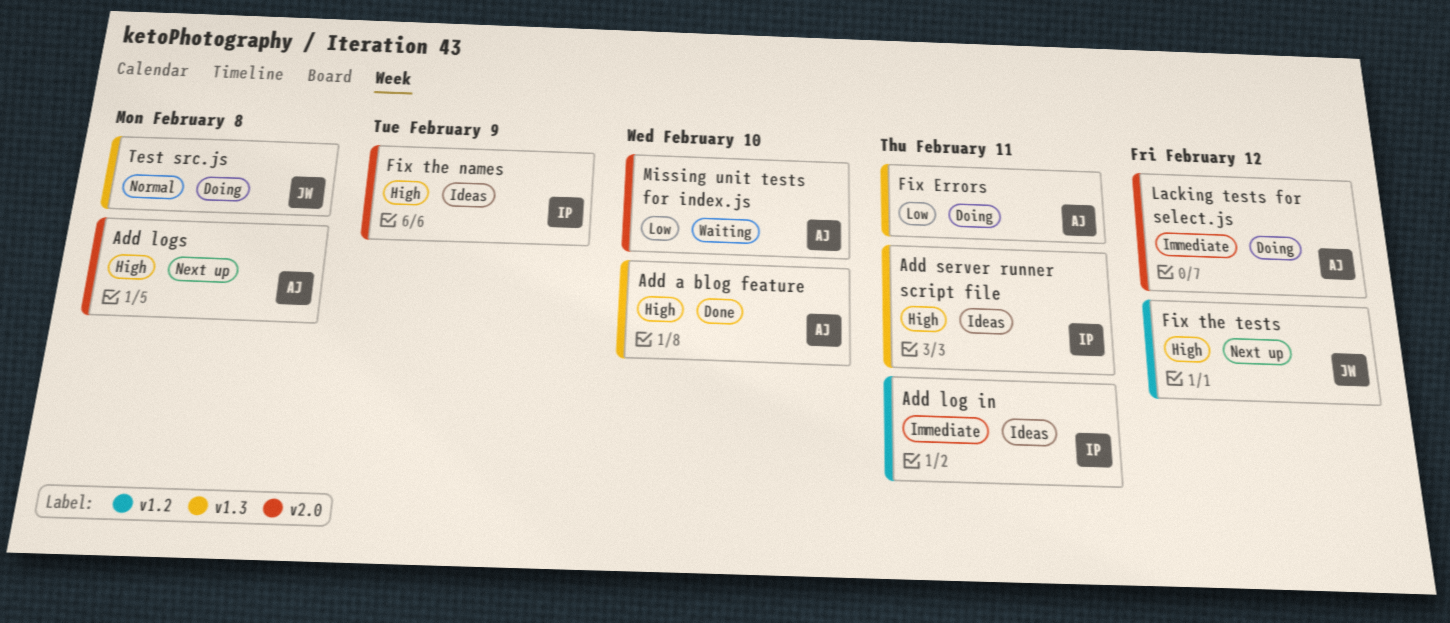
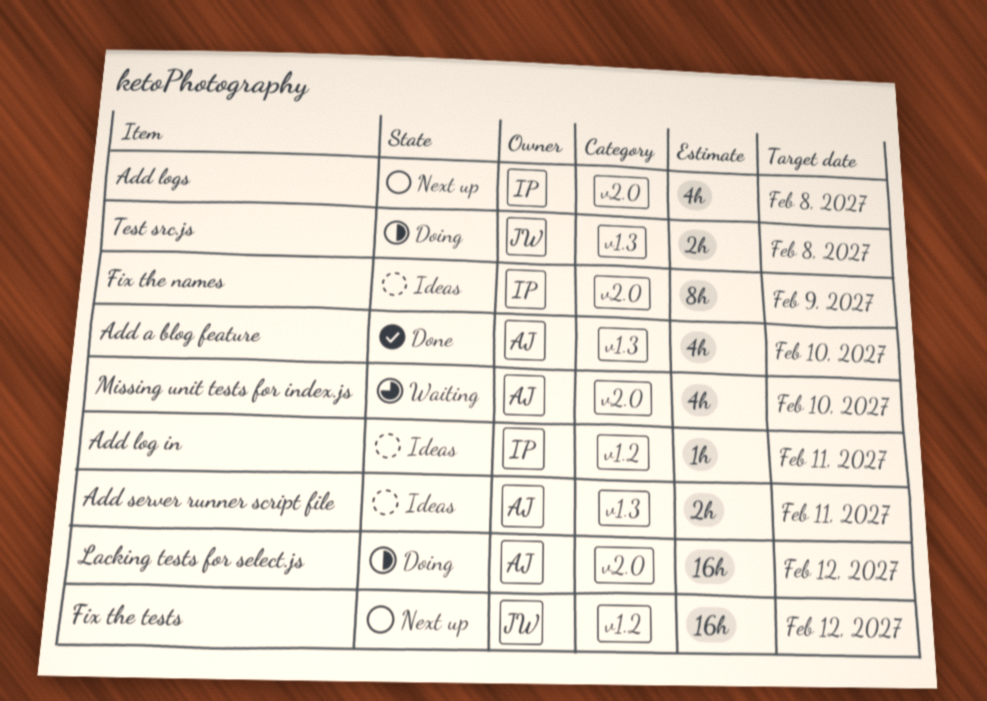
Add logs, owner: AJ -> IP
Add server runner script file, owner: IP -> AJ
Fix Errors: present -> none

